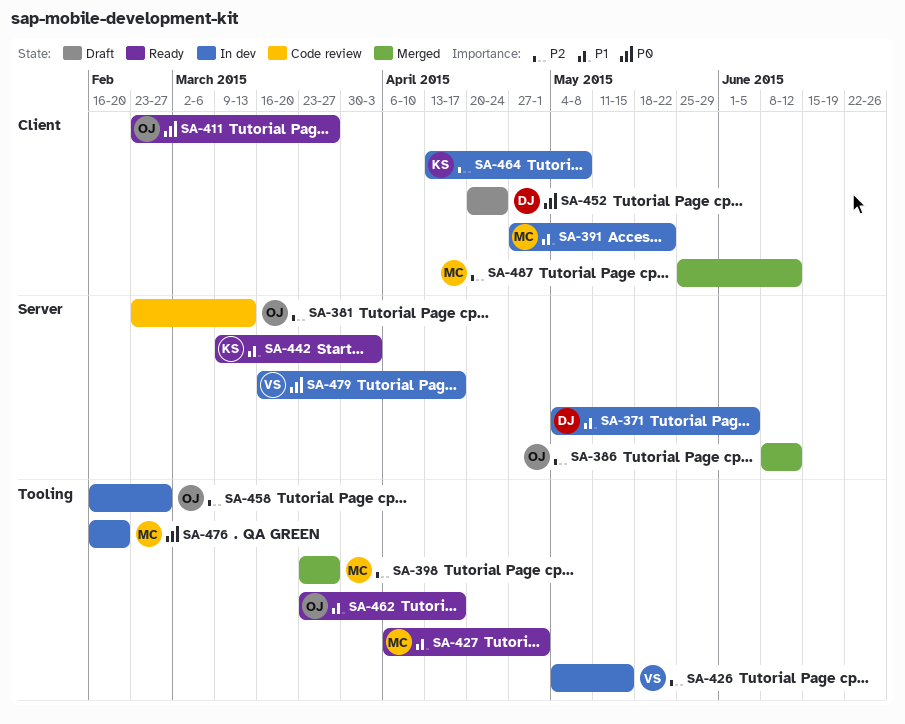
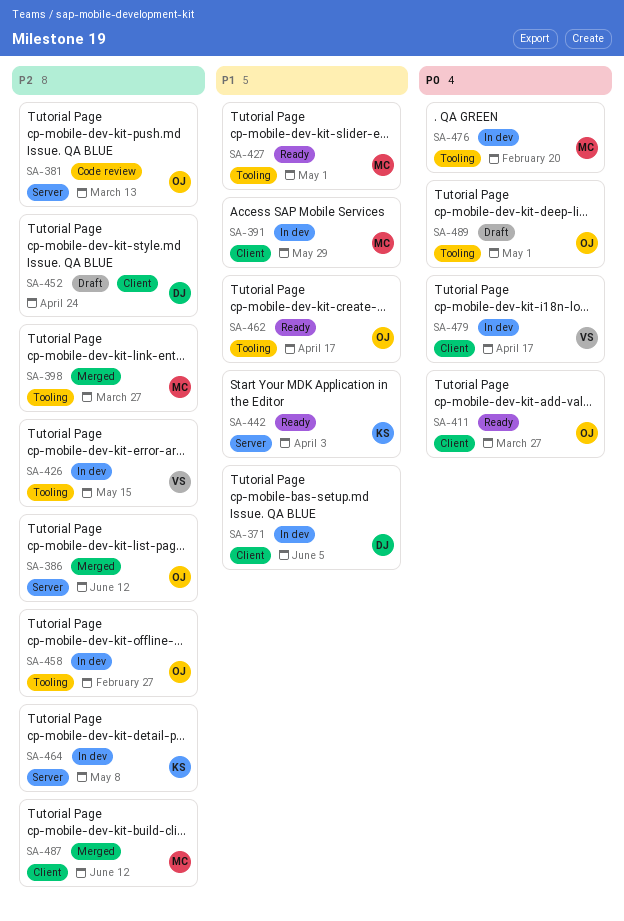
SA-371, label: Server -> Client
SA-391, due: May 22 -> May 29
SA-452, priority: P0 -> P2
SA-464, label: Client -> Server
SA-479, label: Server -> Client
SA-489: none -> present

